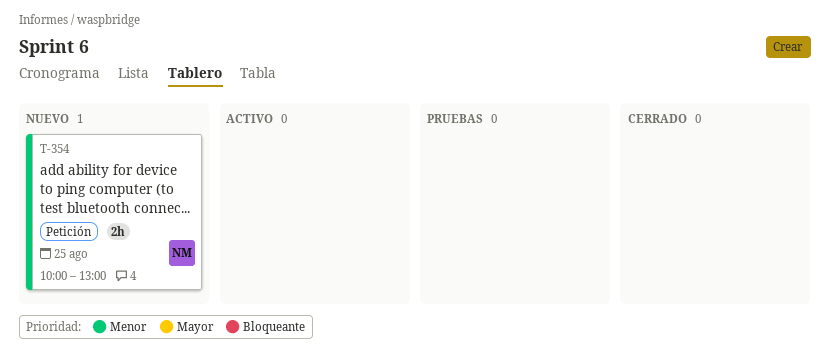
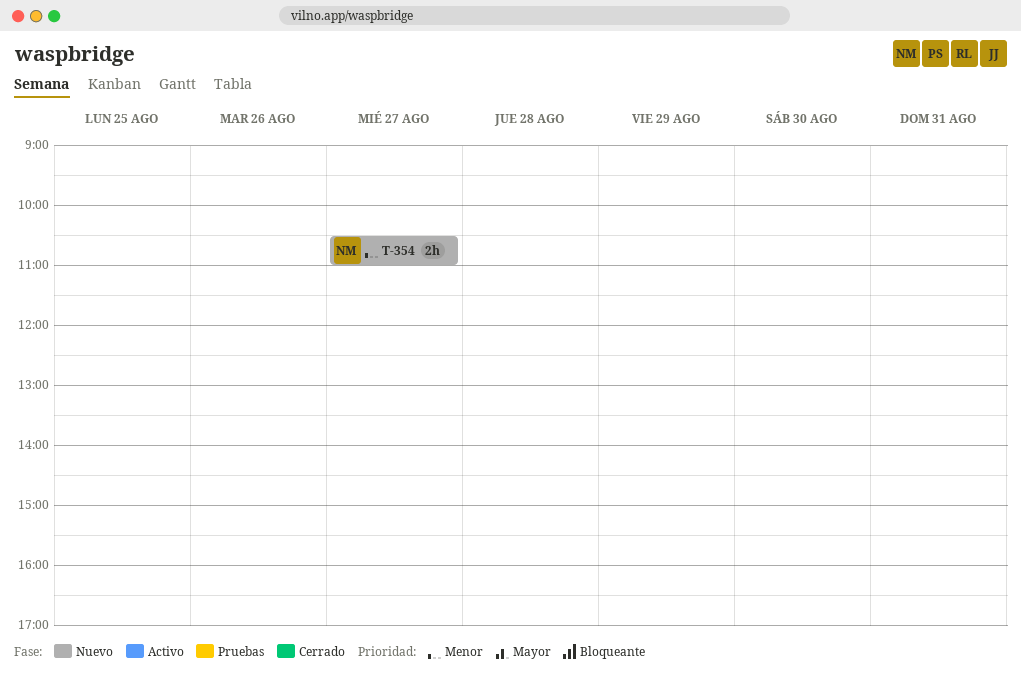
T-354, day: Aug 25 -> Aug 27
T-354, begins: 10:00 -> 10:30
T-354, ends: 13:00 -> 11:00

